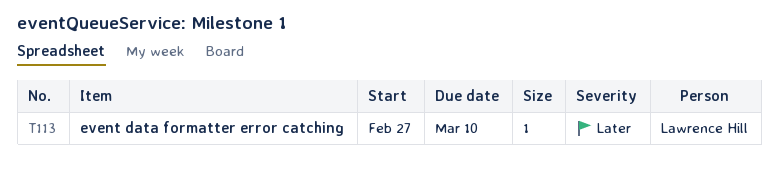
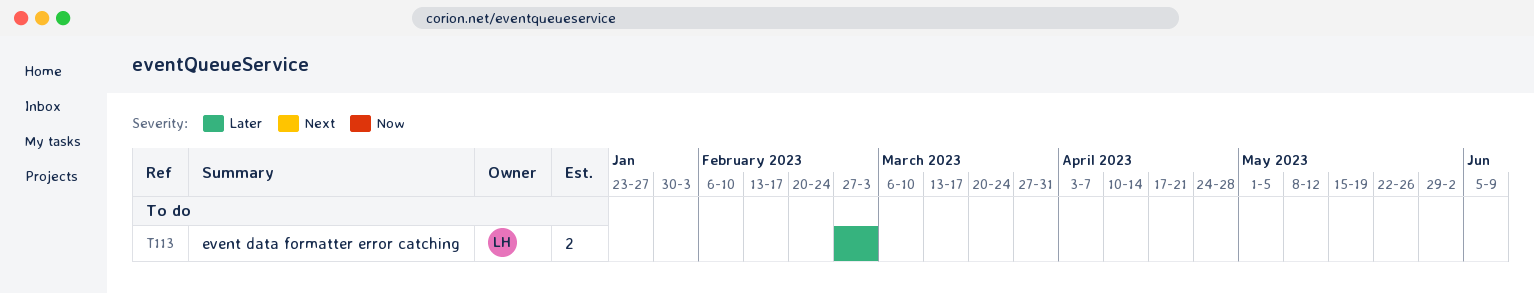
T113, estimate: 1 -> 2
T113, due: Mar 10 -> Mar 3

